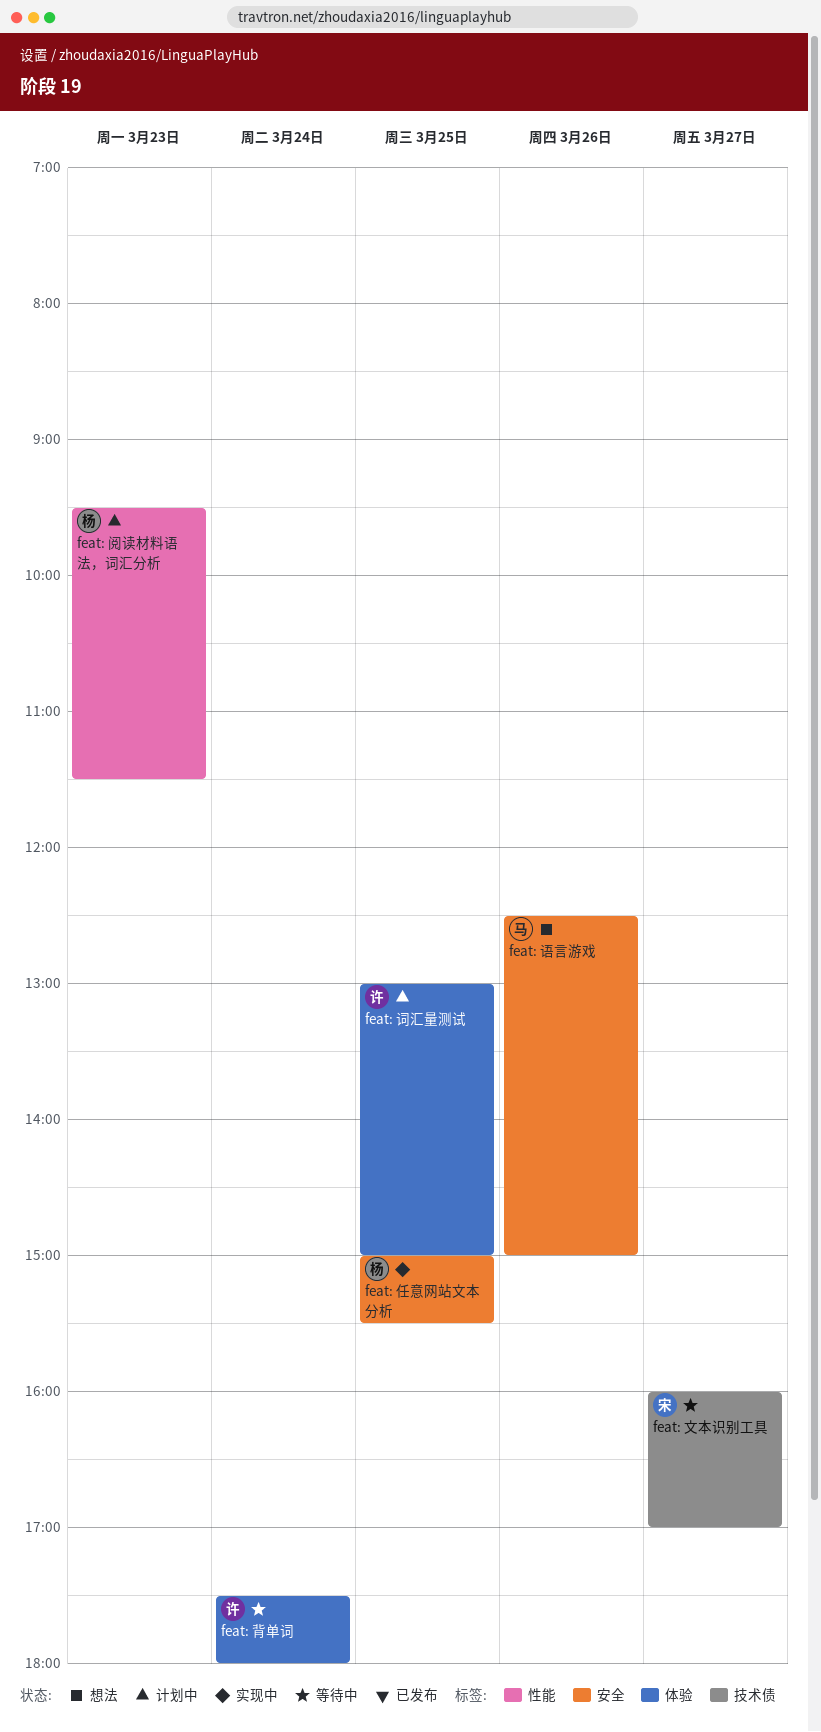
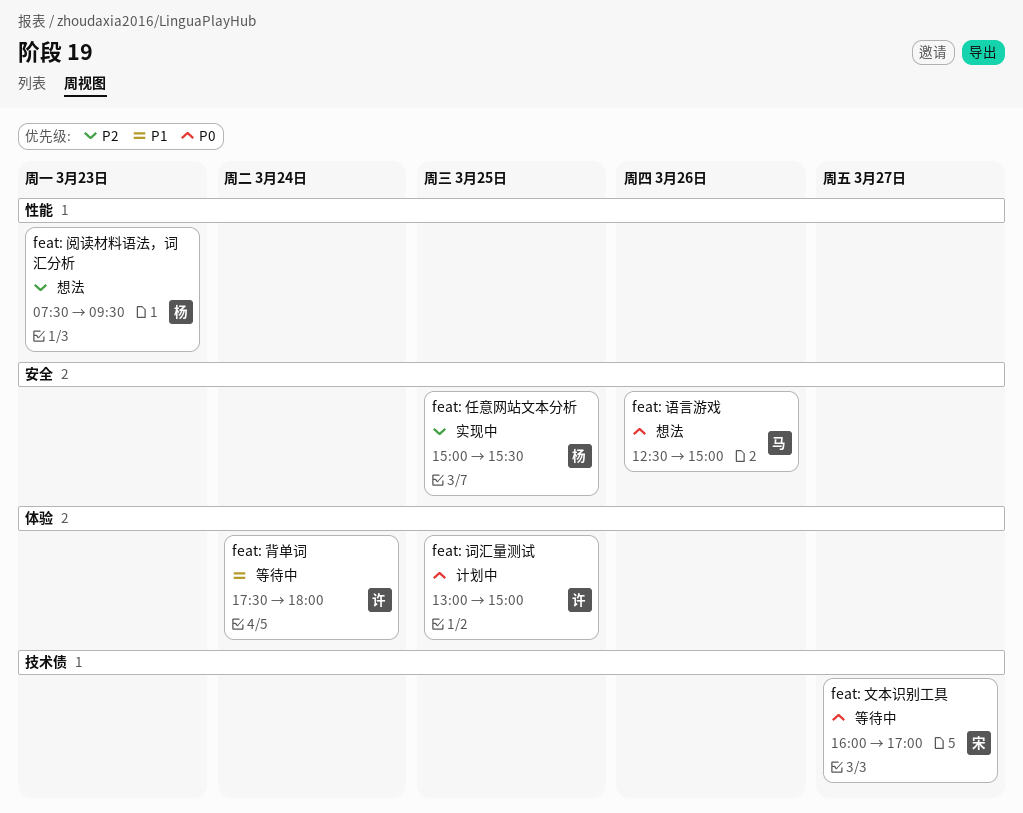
feat: 阅读材料语法，词汇分析, status: 计划中 -> 想法
feat: 阅读材料语法，词汇分析, begins: 09:30 -> 07:30
feat: 阅读材料语法，词汇分析, ends: 11:30 -> 09:30

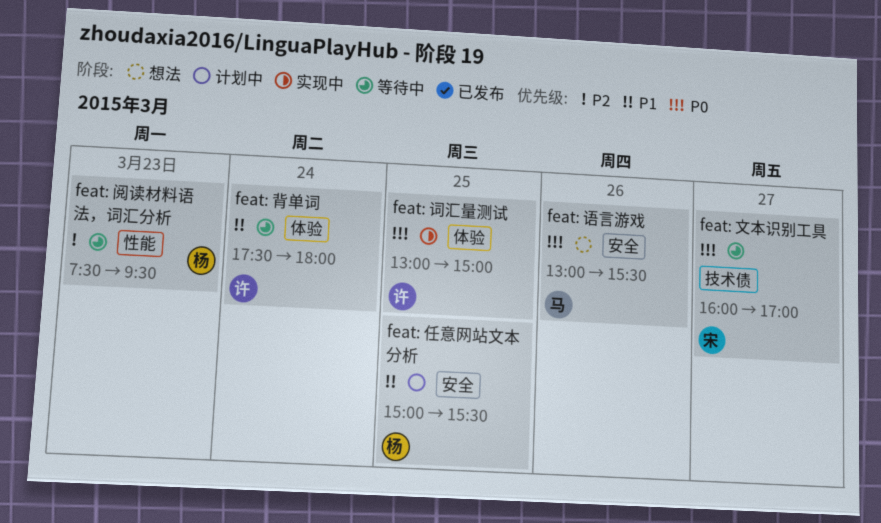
feat: 任意网站文本分析, status: 实现中 -> 计划中
feat: 任意网站文本分析, priority: P2 -> P1
feat: 词汇量测试, status: 计划中 -> 实现中
feat: 语言游戏, begins: 12:30 -> 13:00
feat: 语言游戏, ends: 15:00 -> 15:30
feat: 阅读材料语法，词汇分析, status: 想法 -> 等待中

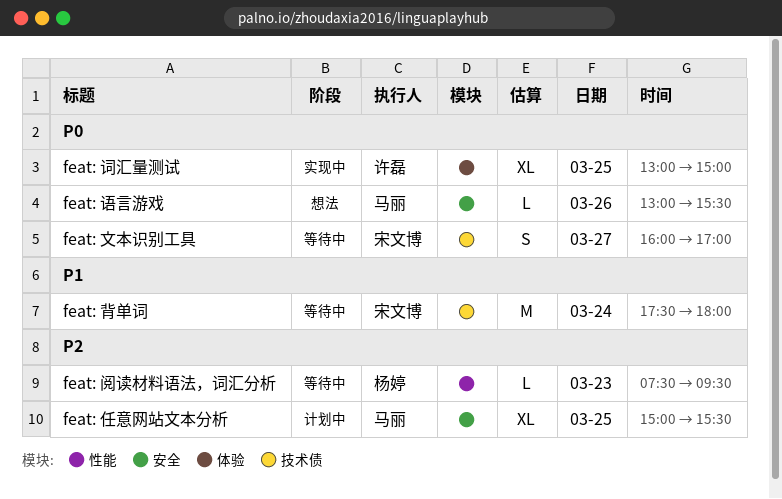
feat: 任意网站文本分析, owner: 杨婷 -> 马丽
feat: 任意网站文本分析, priority: P1 -> P2
feat: 背单词, owner: 许磊 -> 宋文博
feat: 背单词, label: 体验 -> 技术债

